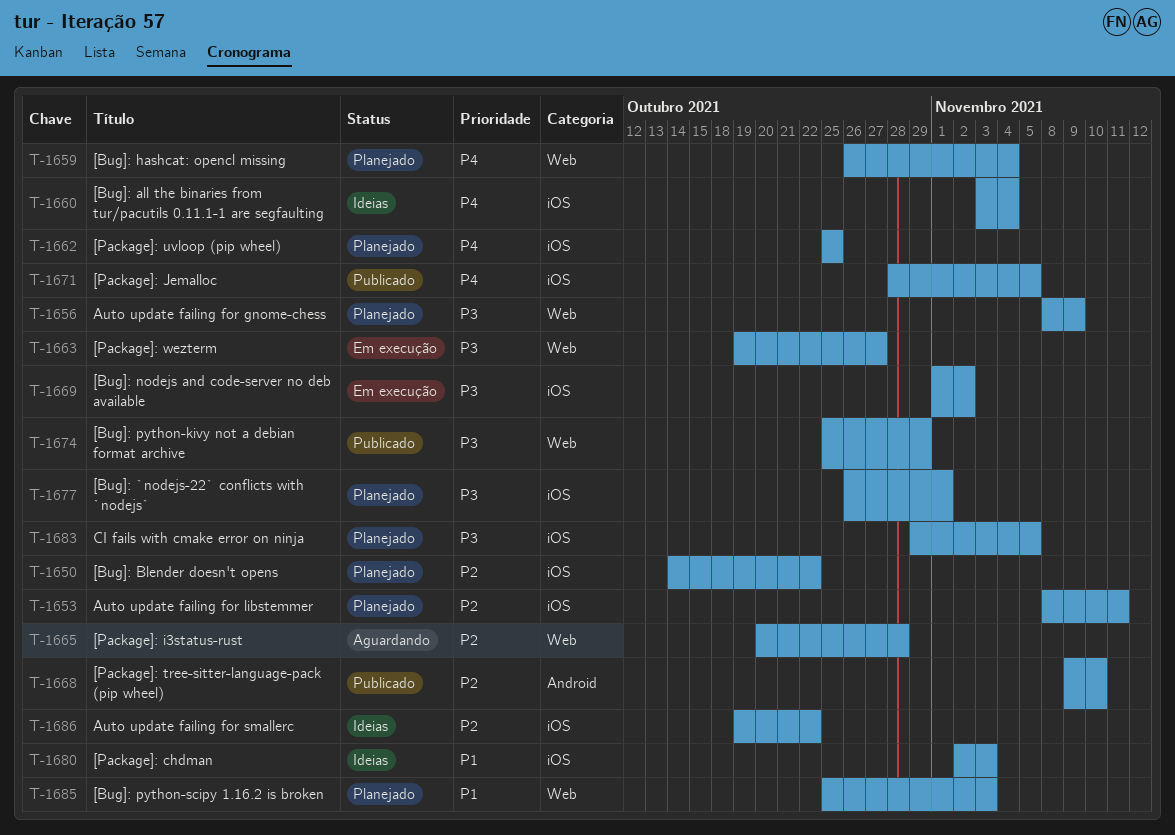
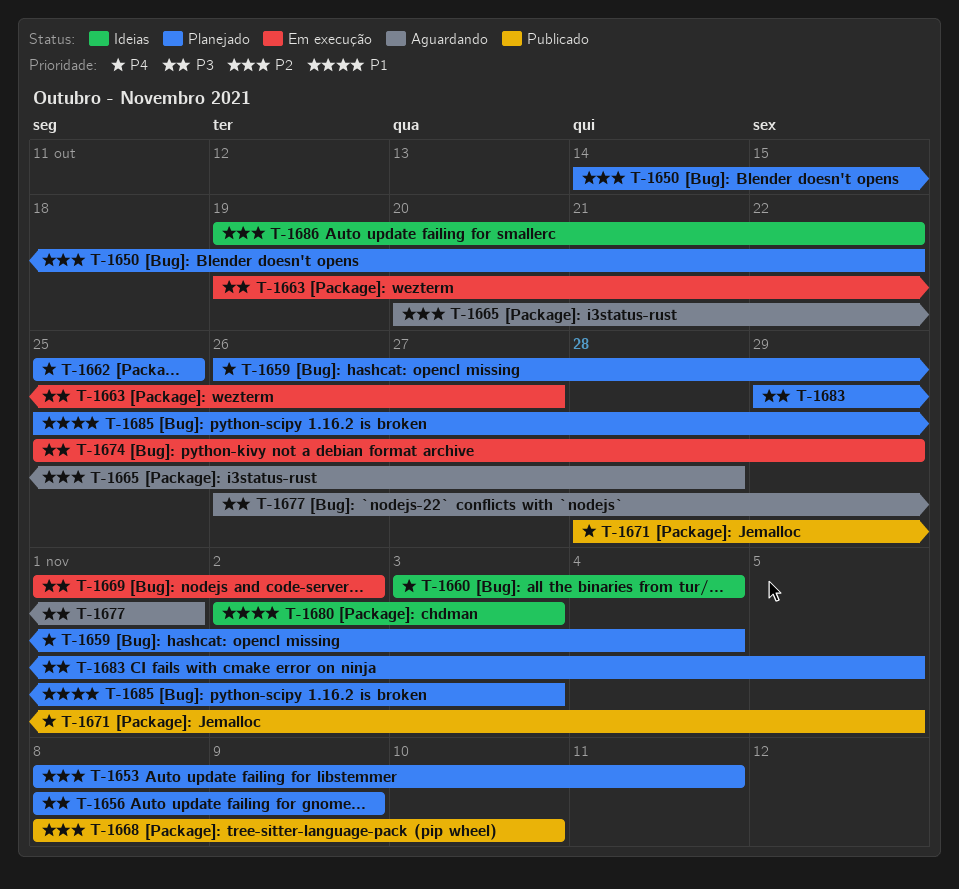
T-1668, start: Nov 9 -> Nov 8
T-1674, status: Publicado -> Em execução
T-1677, status: Planejado -> Aguardando

